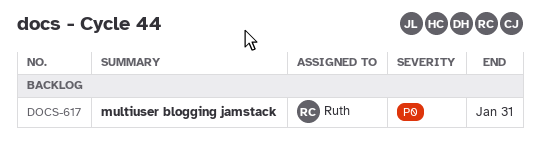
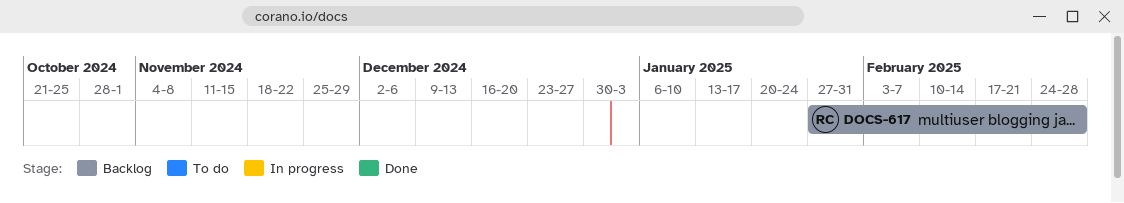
DOCS-617, due: Jan 31 -> Feb 28

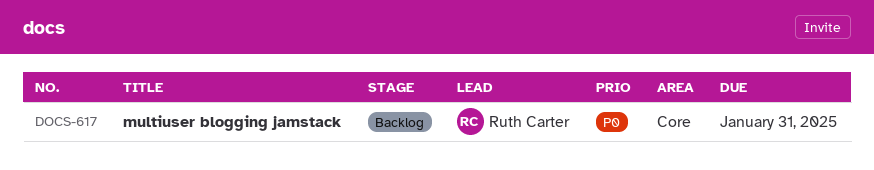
DOCS-617, due: Feb 28 -> Jan 31

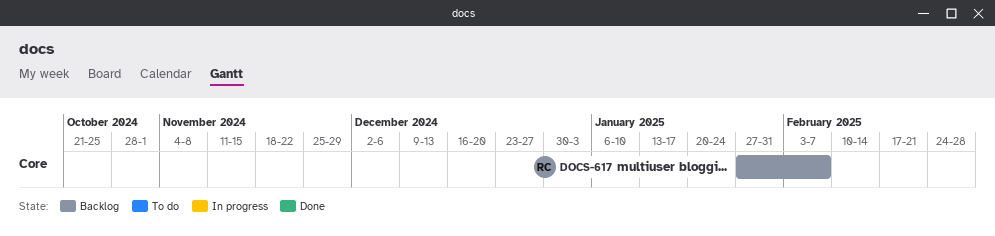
DOCS-617, due: Jan 31 -> Feb 7

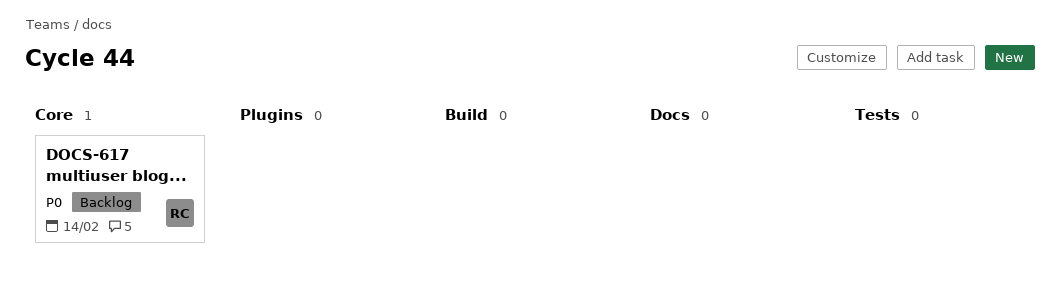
DOCS-617, due: Feb 7 -> Feb 14

